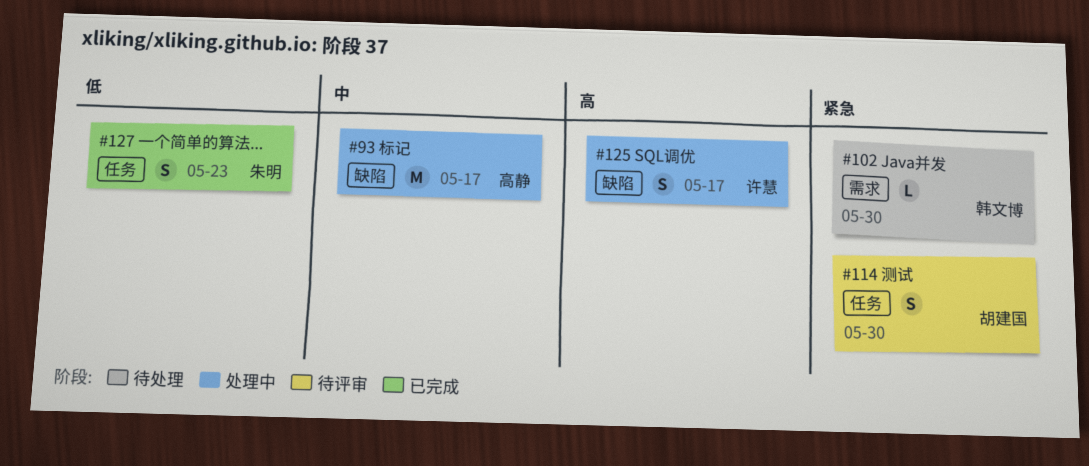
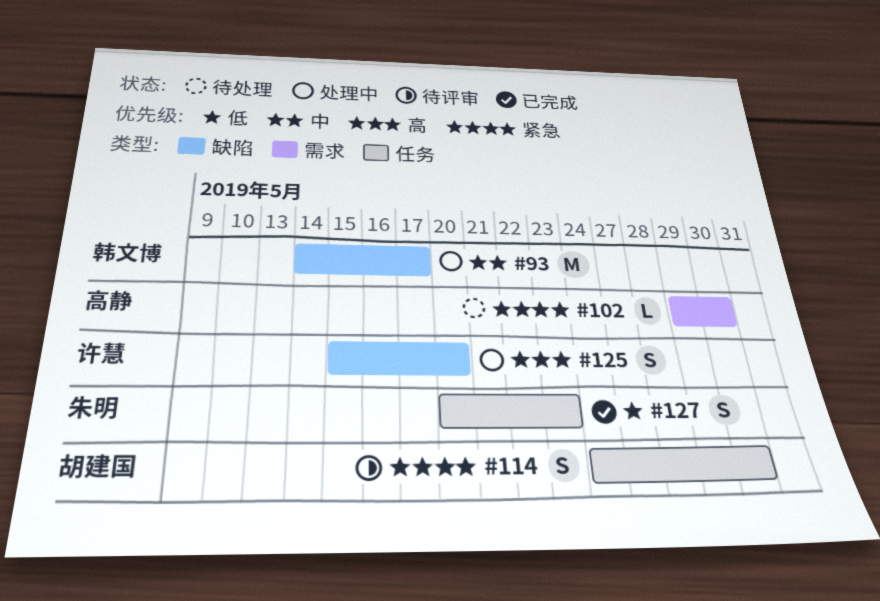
#93, owner: 高静 -> 韩文博
#102, owner: 韩文博 -> 高静
#125, due: May 17 -> May 20

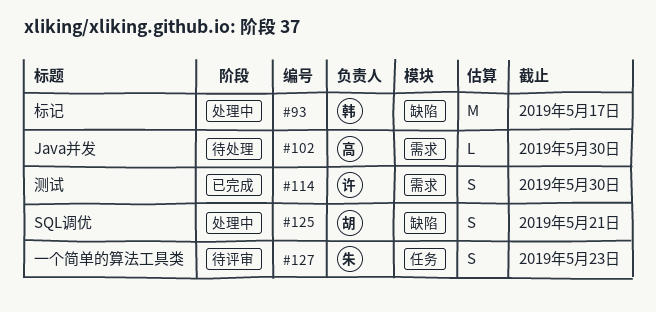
#114, status: 待评审 -> 已完成
#114, owner: 胡建国 -> 许慧
#114, label: 任务 -> 需求
#125, owner: 许慧 -> 胡建国
#125, due: May 20 -> May 21
#127, status: 已完成 -> 待评审

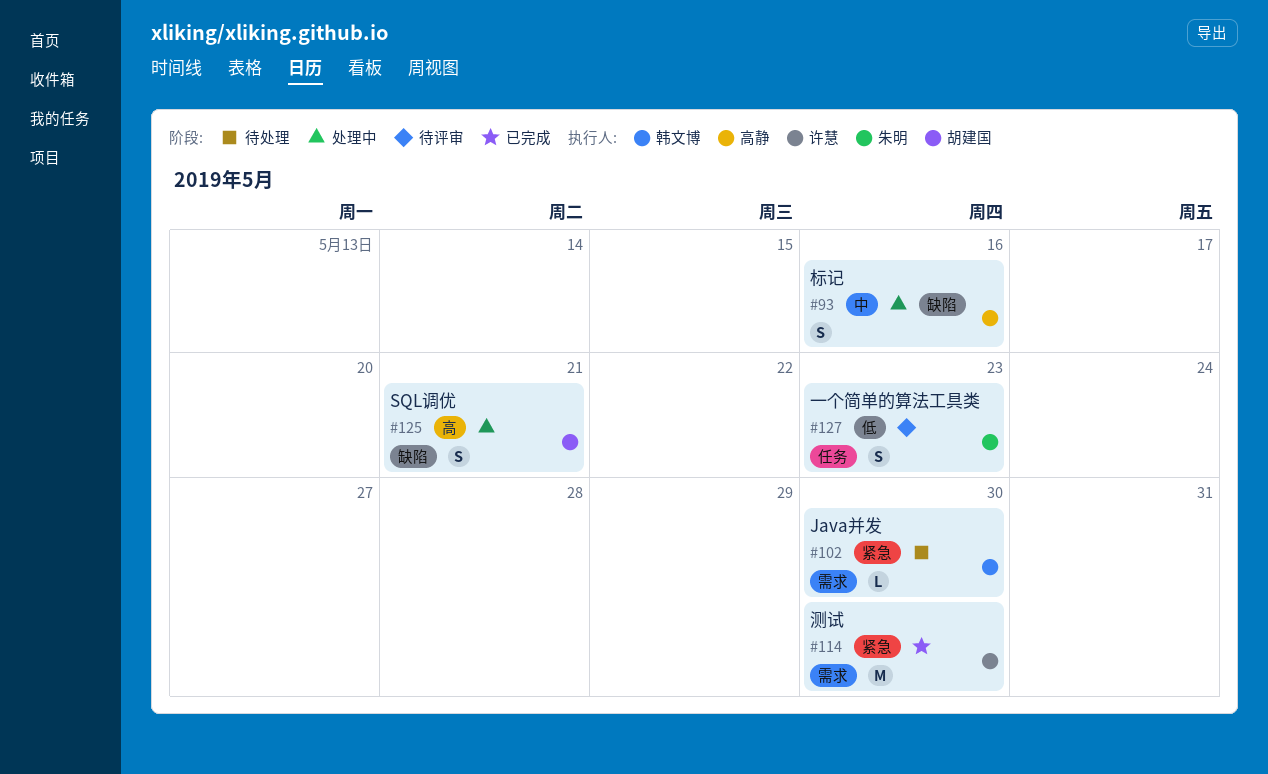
#93, owner: 韩文博 -> 高静
#93, estimate: M -> S
#93, due: May 17 -> May 16
#102, owner: 高静 -> 韩文博
#114, estimate: S -> M

